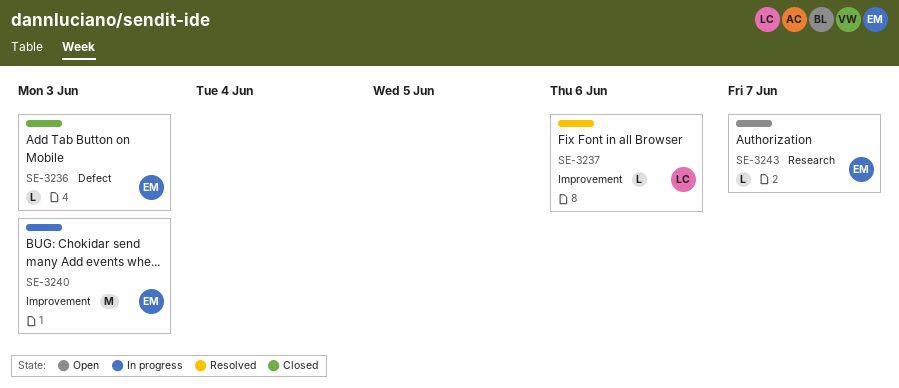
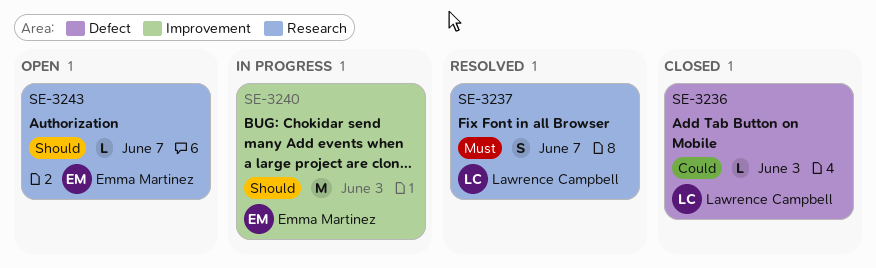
SE-3236, owner: Emma Martinez -> Lawrence Campbell
SE-3237, label: Improvement -> Research
SE-3237, estimate: L -> S
SE-3237, due: Jun 6 -> Jun 7

